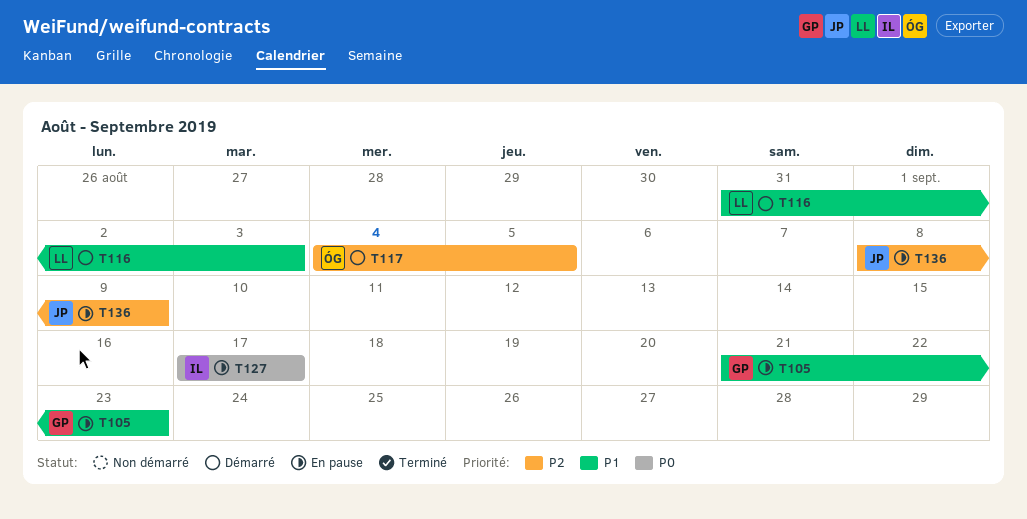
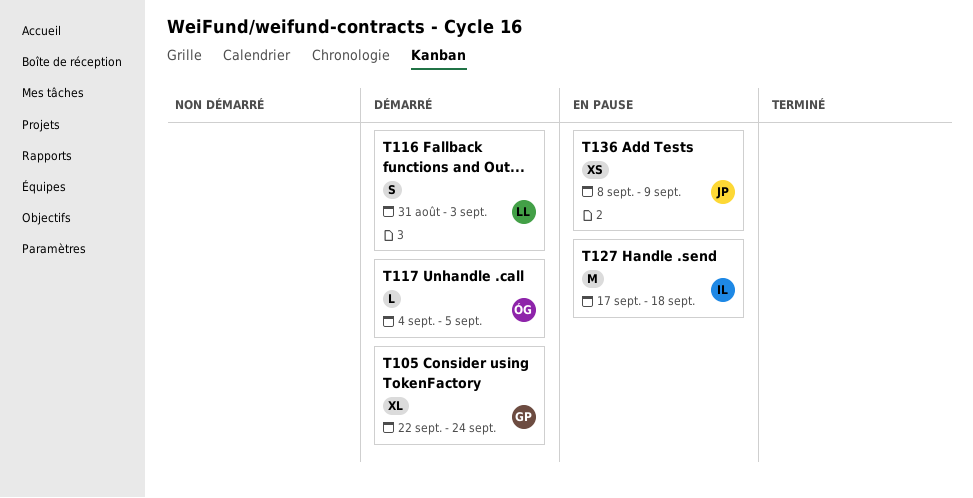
T105, status: En pause -> Démarré
T105, start: Sep 21 -> Sep 22
T105, due: Sep 23 -> Sep 24
T127, due: Sep 17 -> Sep 18

